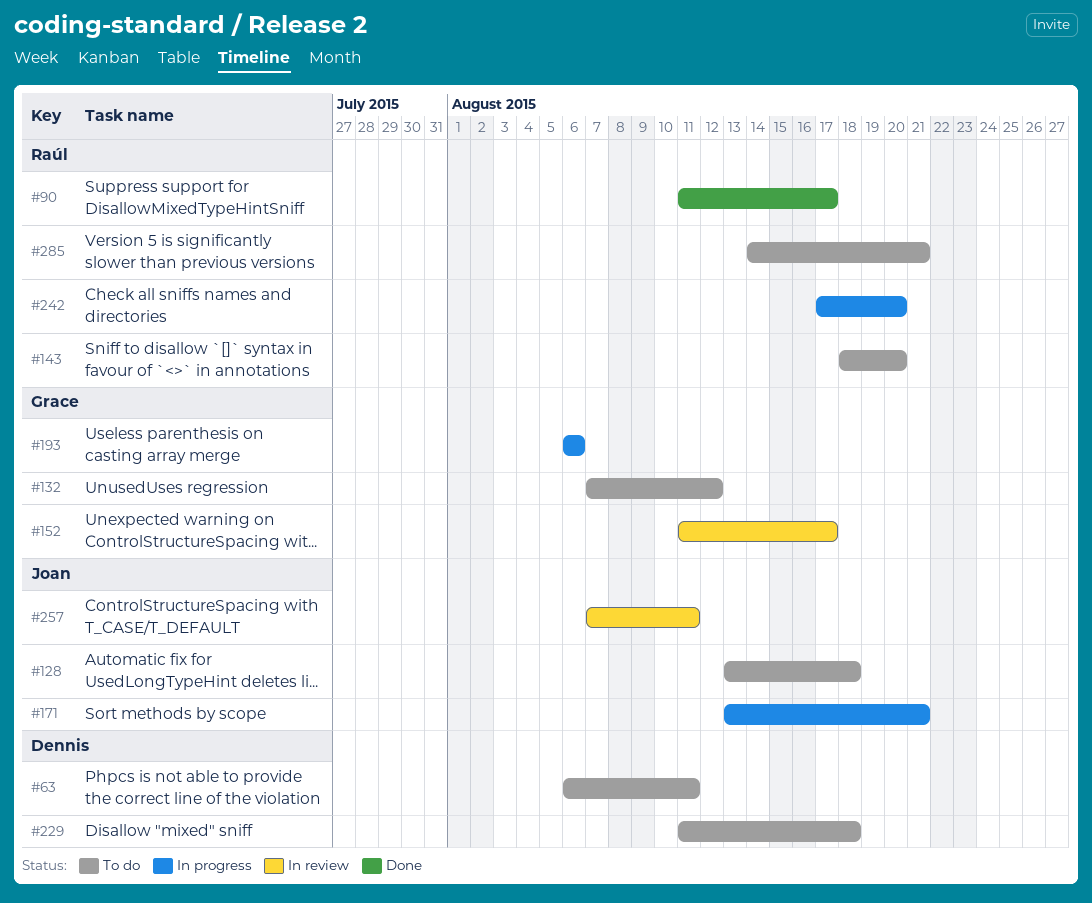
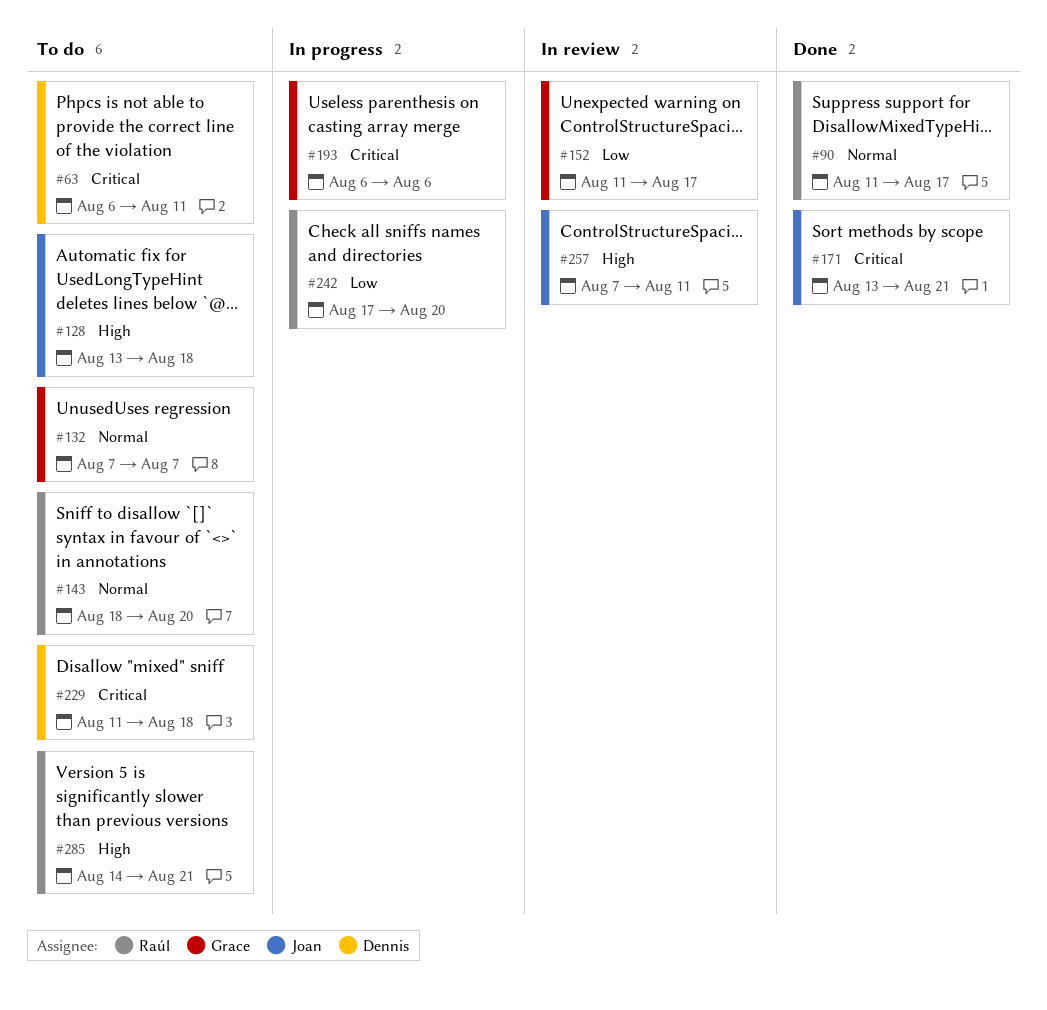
#132, due: Aug 12 -> Aug 7
#171, status: In progress -> Done

